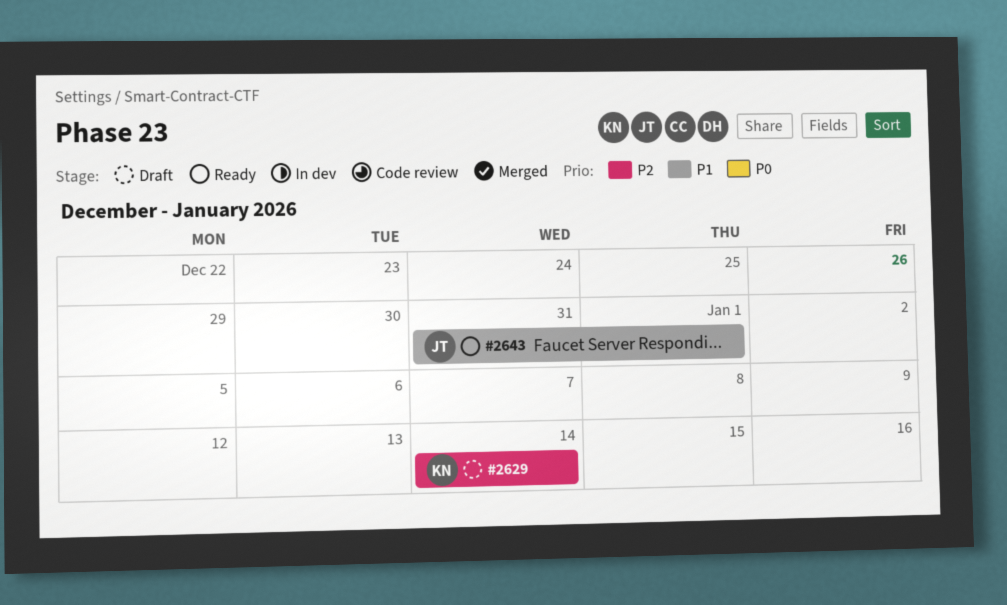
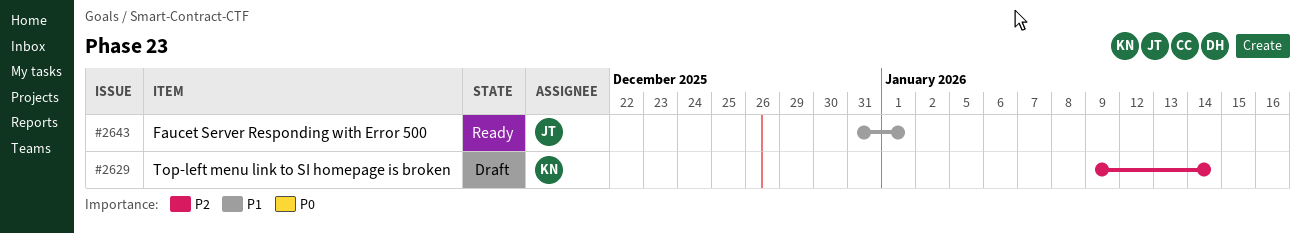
#2629, start: Jan 14 -> Jan 9

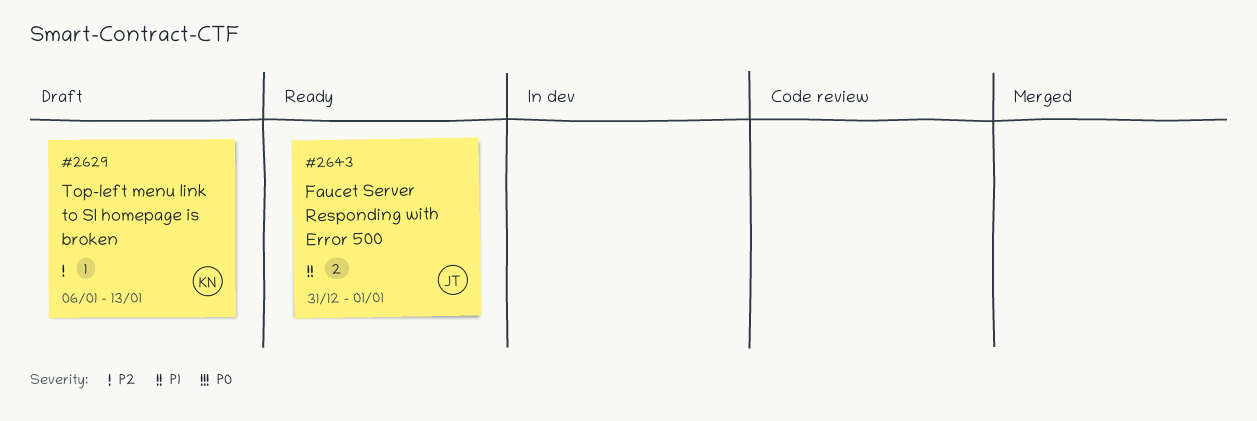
#2629, start: Jan 9 -> Jan 6
#2629, due: Jan 14 -> Jan 13

